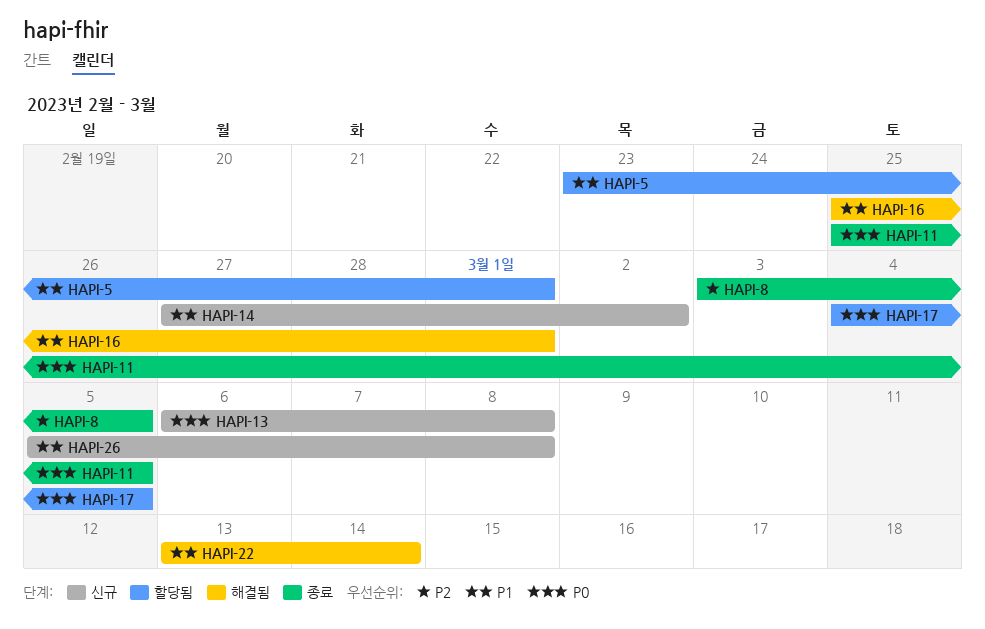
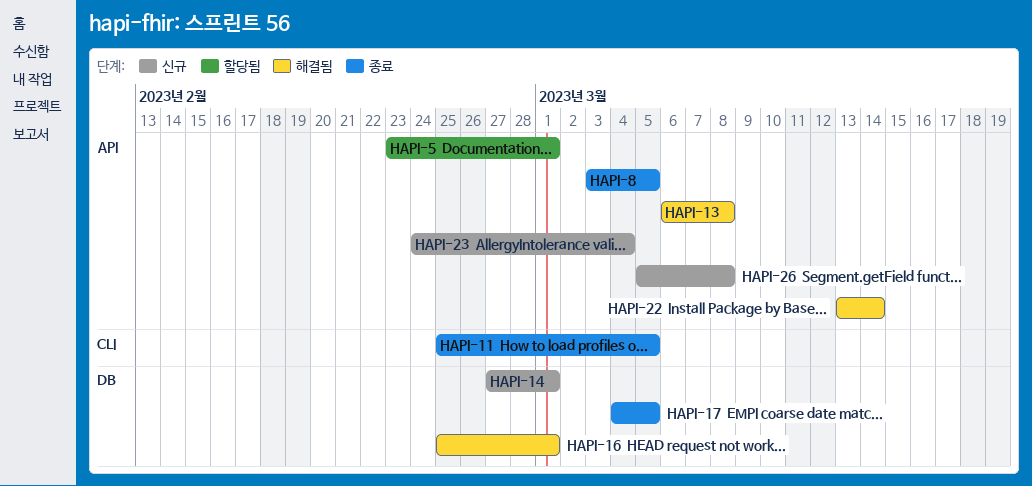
HAPI-13, status: 신규 -> 해결됨
HAPI-14, due: Mar 2 -> Mar 1
HAPI-17, status: 할당됨 -> 종료
HAPI-23: none -> present

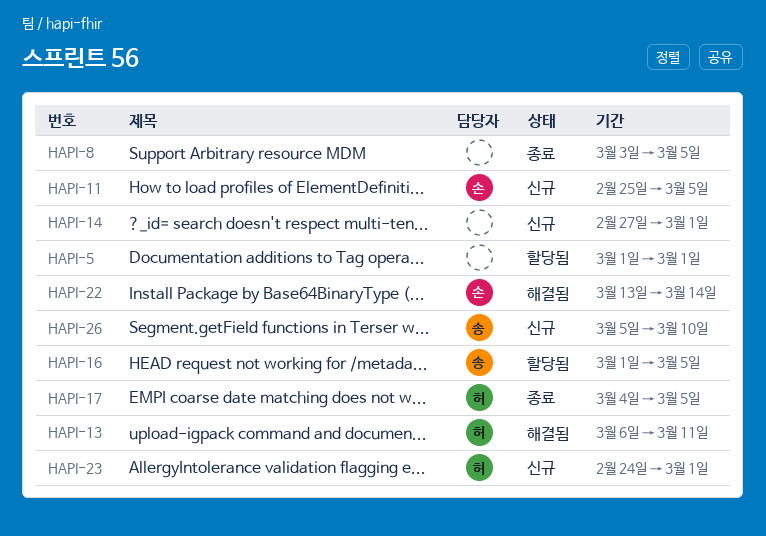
HAPI-5, start: Feb 23 -> Mar 1
HAPI-11, status: 종료 -> 신규
HAPI-13, due: Mar 8 -> Mar 11
HAPI-16, status: 해결됨 -> 할당됨
HAPI-16, start: Feb 25 -> Mar 1
HAPI-16, due: Mar 1 -> Mar 5
HAPI-23, due: Mar 4 -> Mar 1
HAPI-26, due: Mar 8 -> Mar 10

